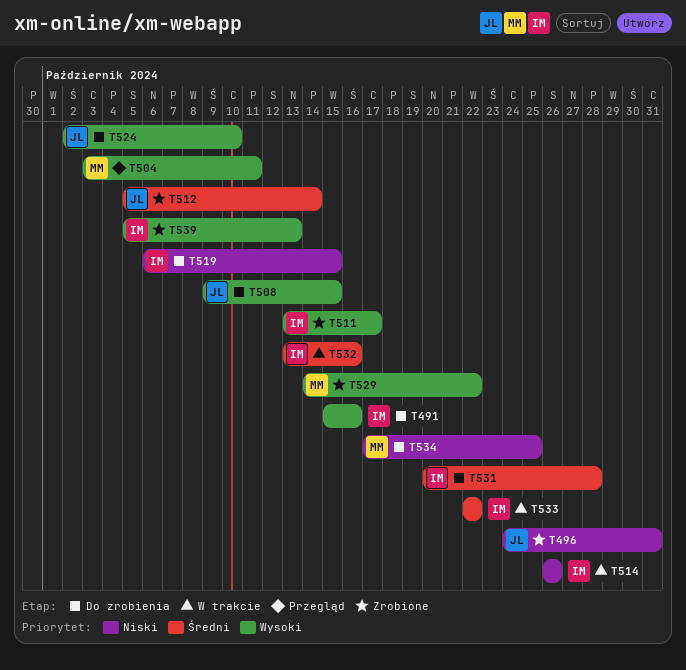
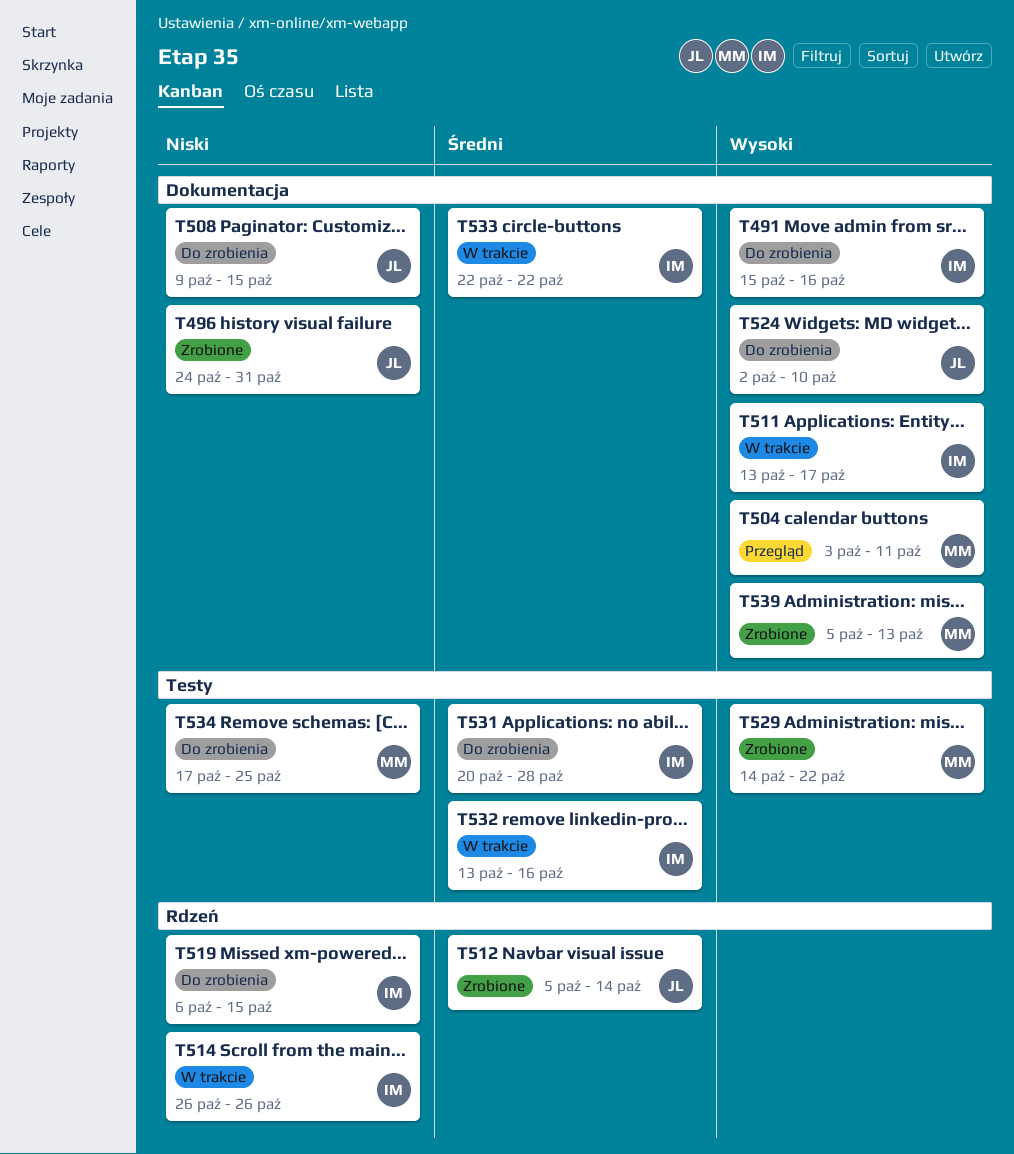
T508, priority: Wysoki -> Niski
T511, status: Zrobione -> W trakcie
T539, owner: IM -> MM

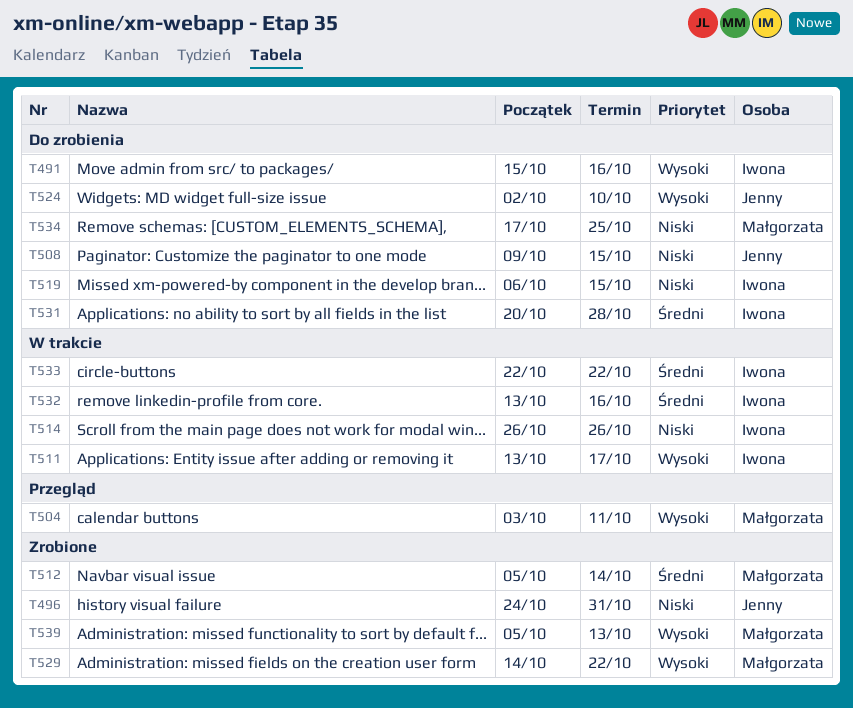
T512, owner: Jenny -> Małgorzata

